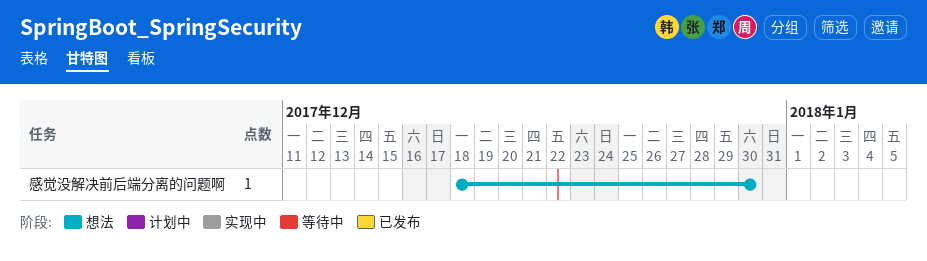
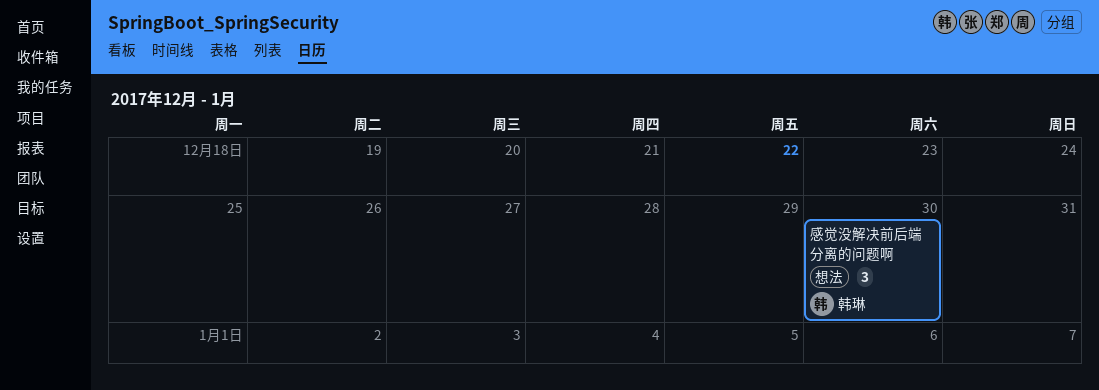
感觉没解决前后端分离的问题啊, estimate: 1 -> 3

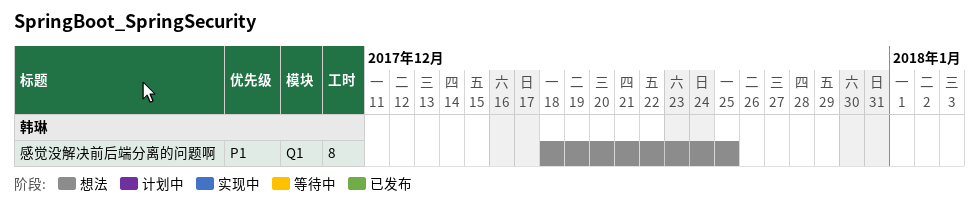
感觉没解决前后端分离的问题啊, estimate: 3 -> 8
感觉没解决前后端分离的问题啊, due: Dec 30 -> Dec 25

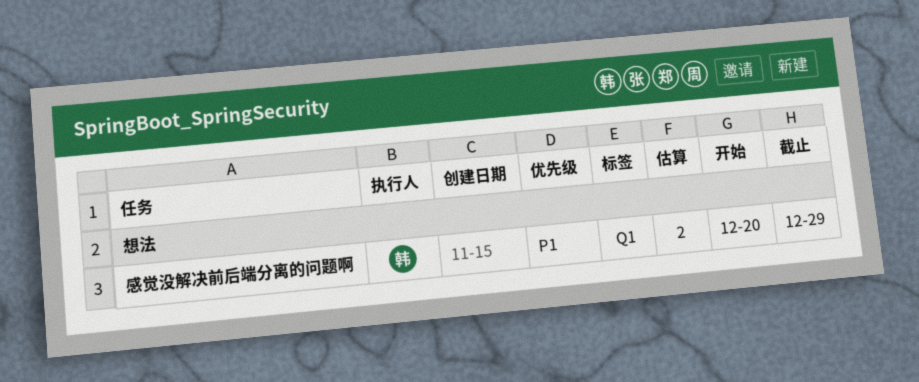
感觉没解决前后端分离的问题啊, estimate: 8 -> 2
感觉没解决前后端分离的问题啊, start: Dec 18 -> Dec 20
感觉没解决前后端分离的问题啊, due: Dec 25 -> Dec 29

